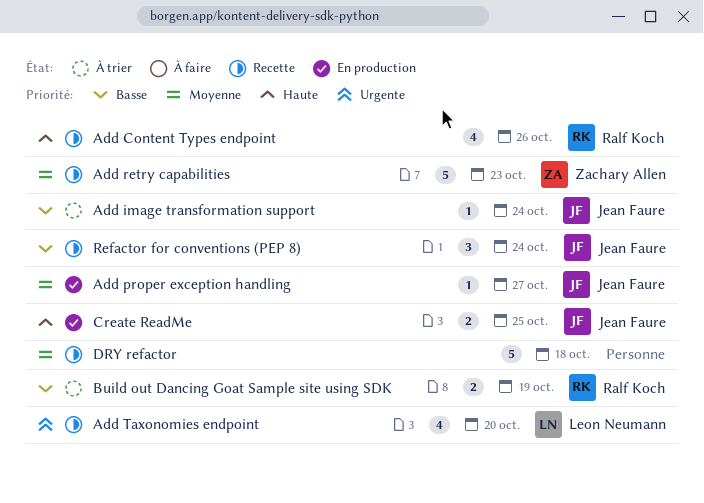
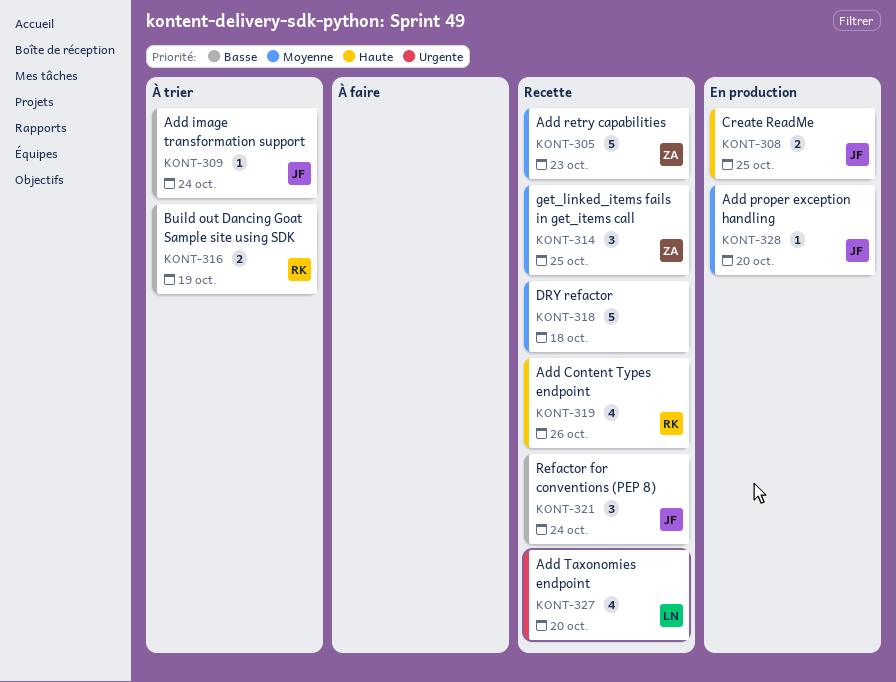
Add proper exception handling, due: Oct 27 -> Oct 20
get_linked_items fails in get_items call: none -> present

